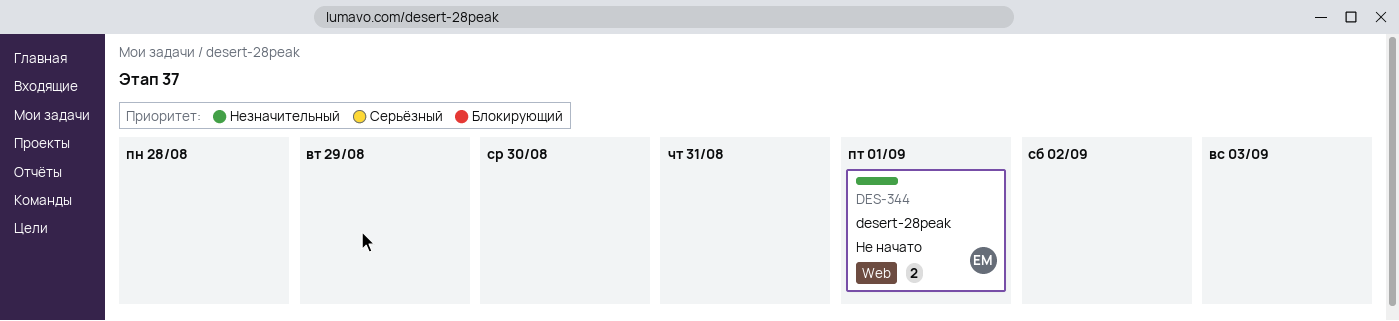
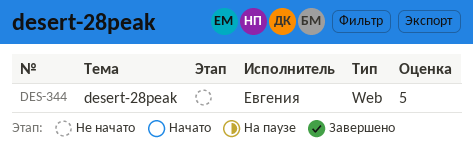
DES-344, estimate: 2 -> 5

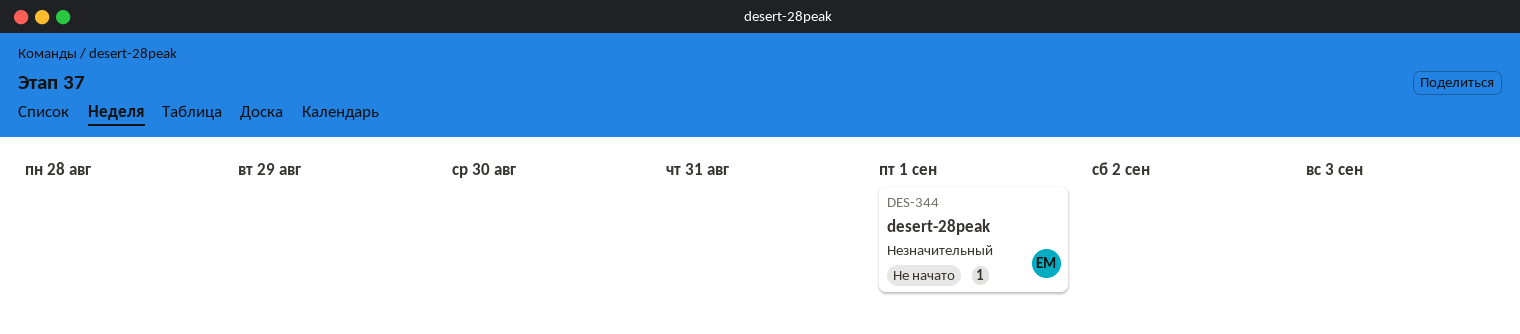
DES-344, estimate: 5 -> 1

